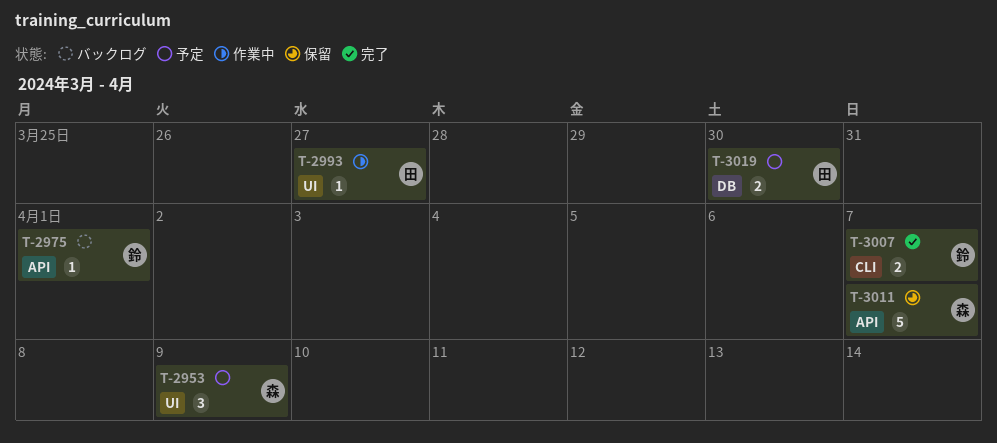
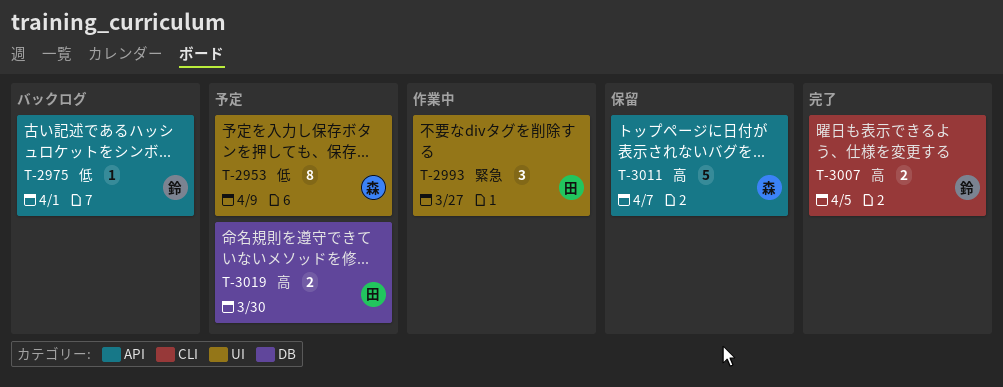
T-2953, estimate: 3 -> 8
T-2993, estimate: 1 -> 3
T-3007, due: Apr 7 -> Apr 5

